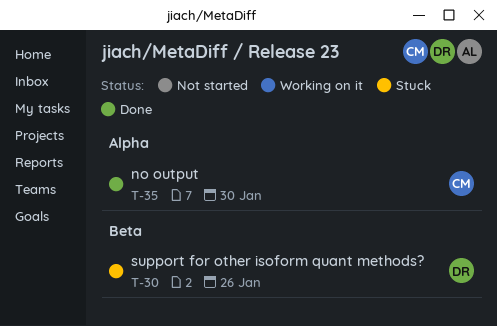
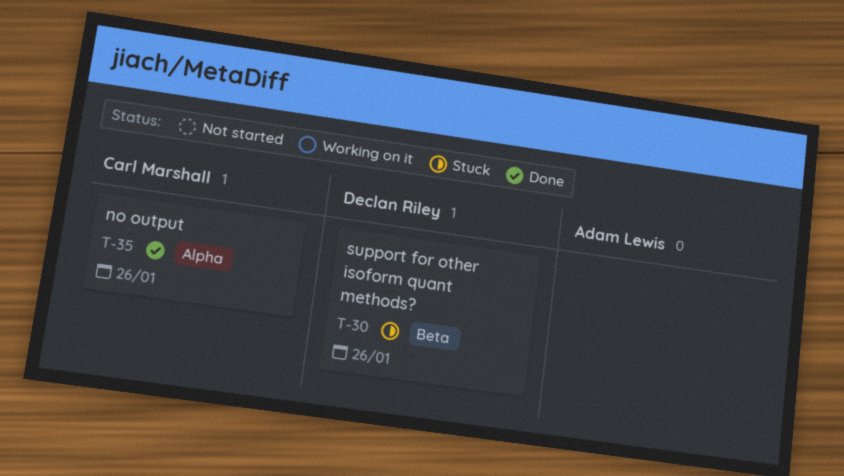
T-35, due: Jan 30 -> Jan 26

